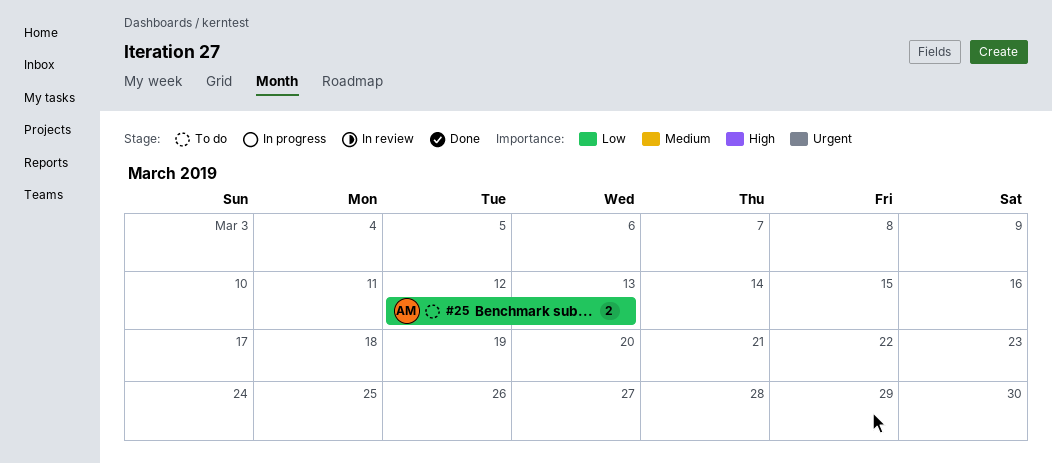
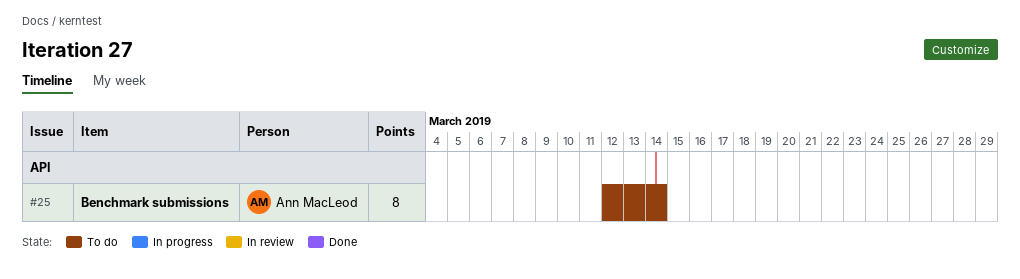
#25, estimate: 2 -> 8
#25, due: Mar 13 -> Mar 14

